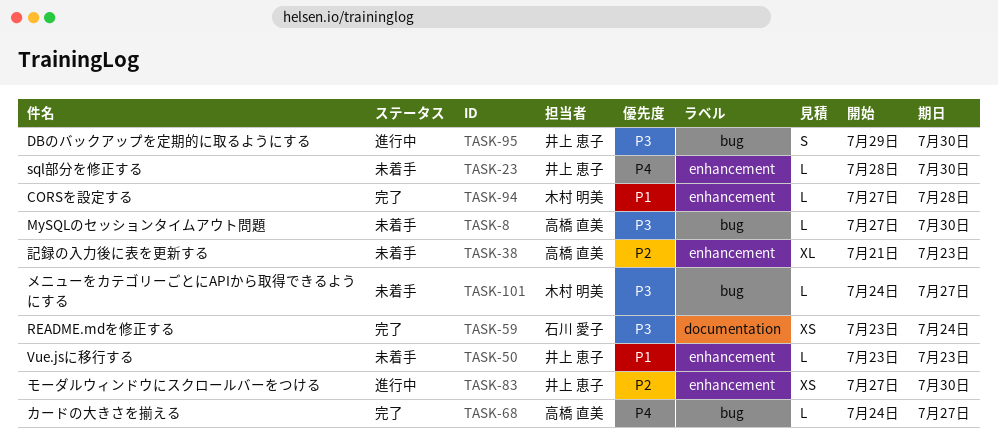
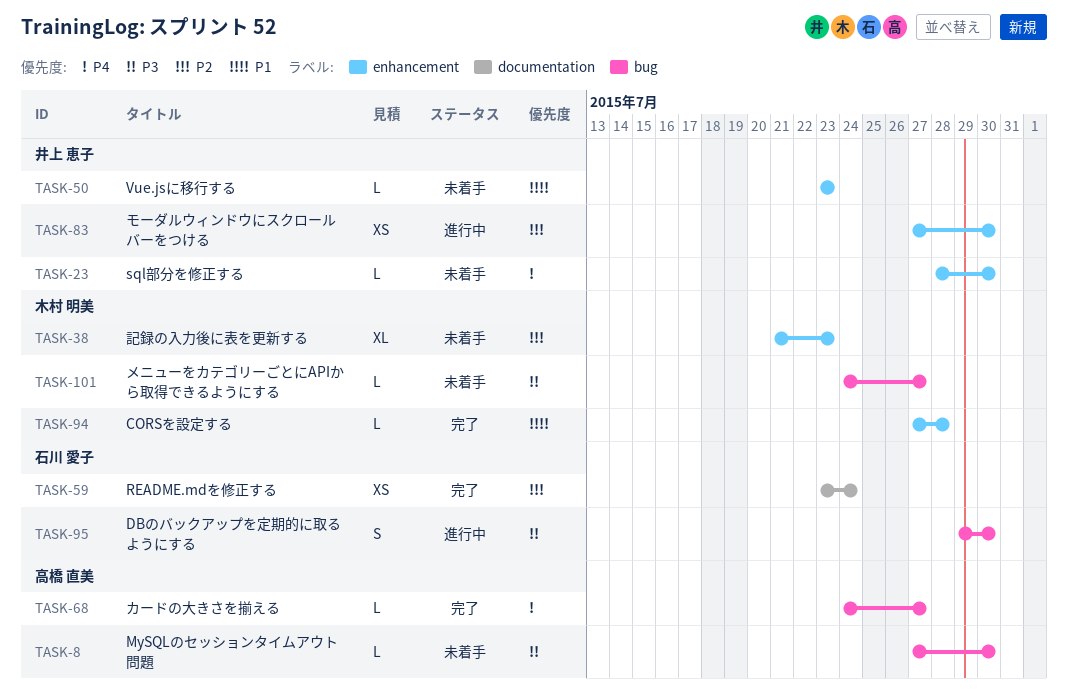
TASK-38, owner: 高橋 直美 -> 木村 明美
TASK-59, priority: P3 -> P2
TASK-95, owner: 井上 恵子 -> 石川 愛子

